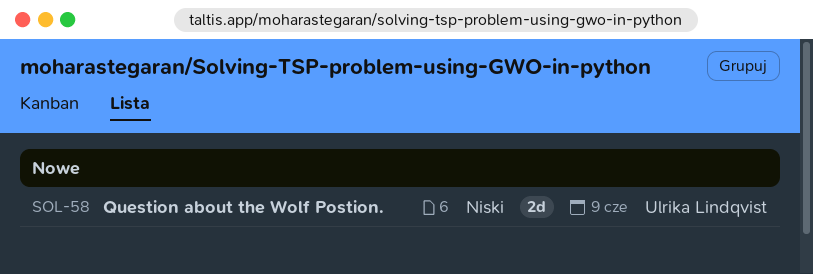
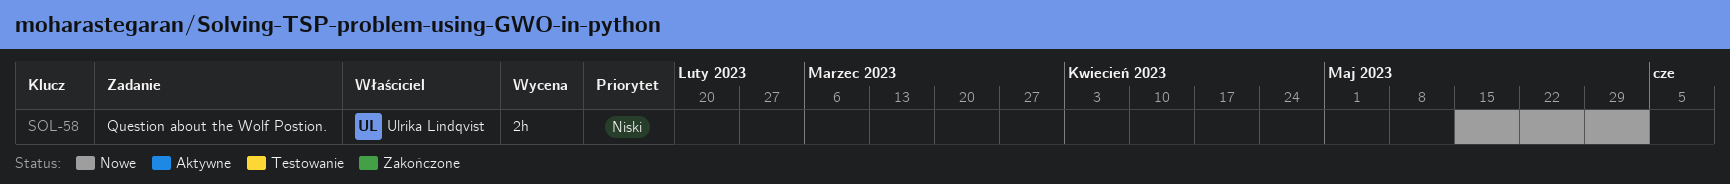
SOL-58, estimate: 2d -> 2h
SOL-58, due: Jun 9 -> Jun 2

